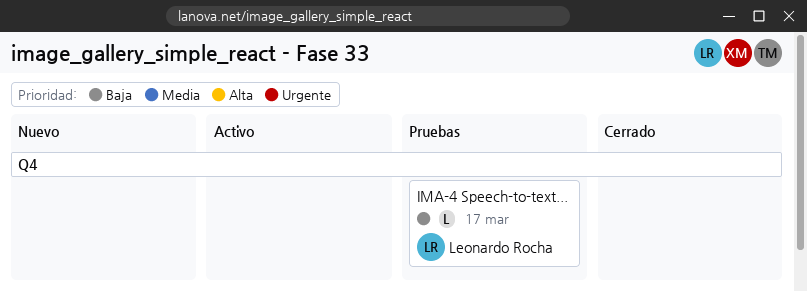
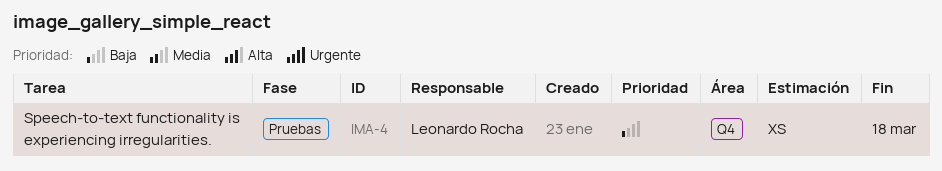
IMA-4, estimate: L -> XS
IMA-4, due: Mar 17 -> Mar 18

